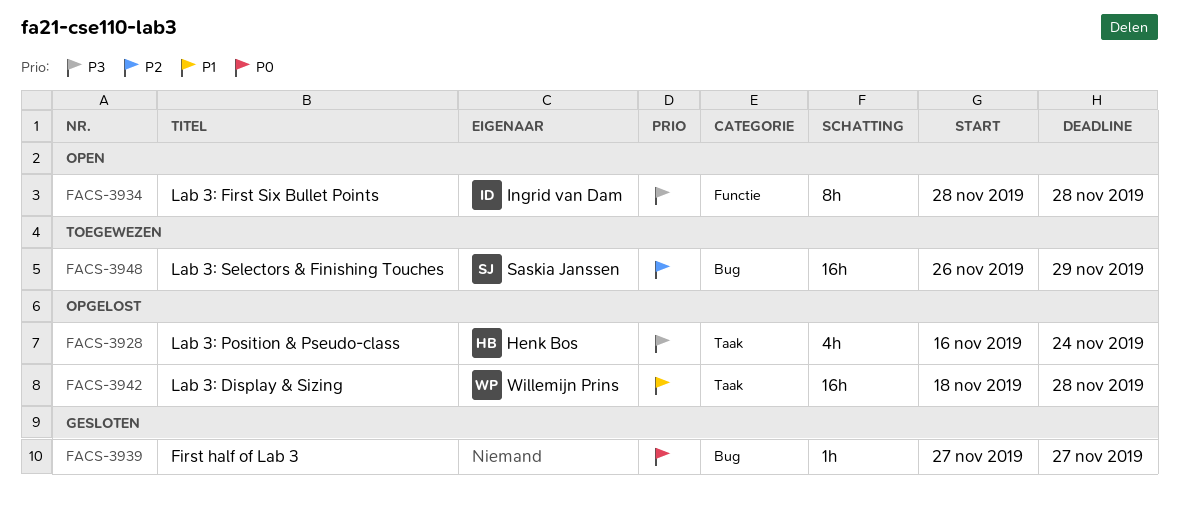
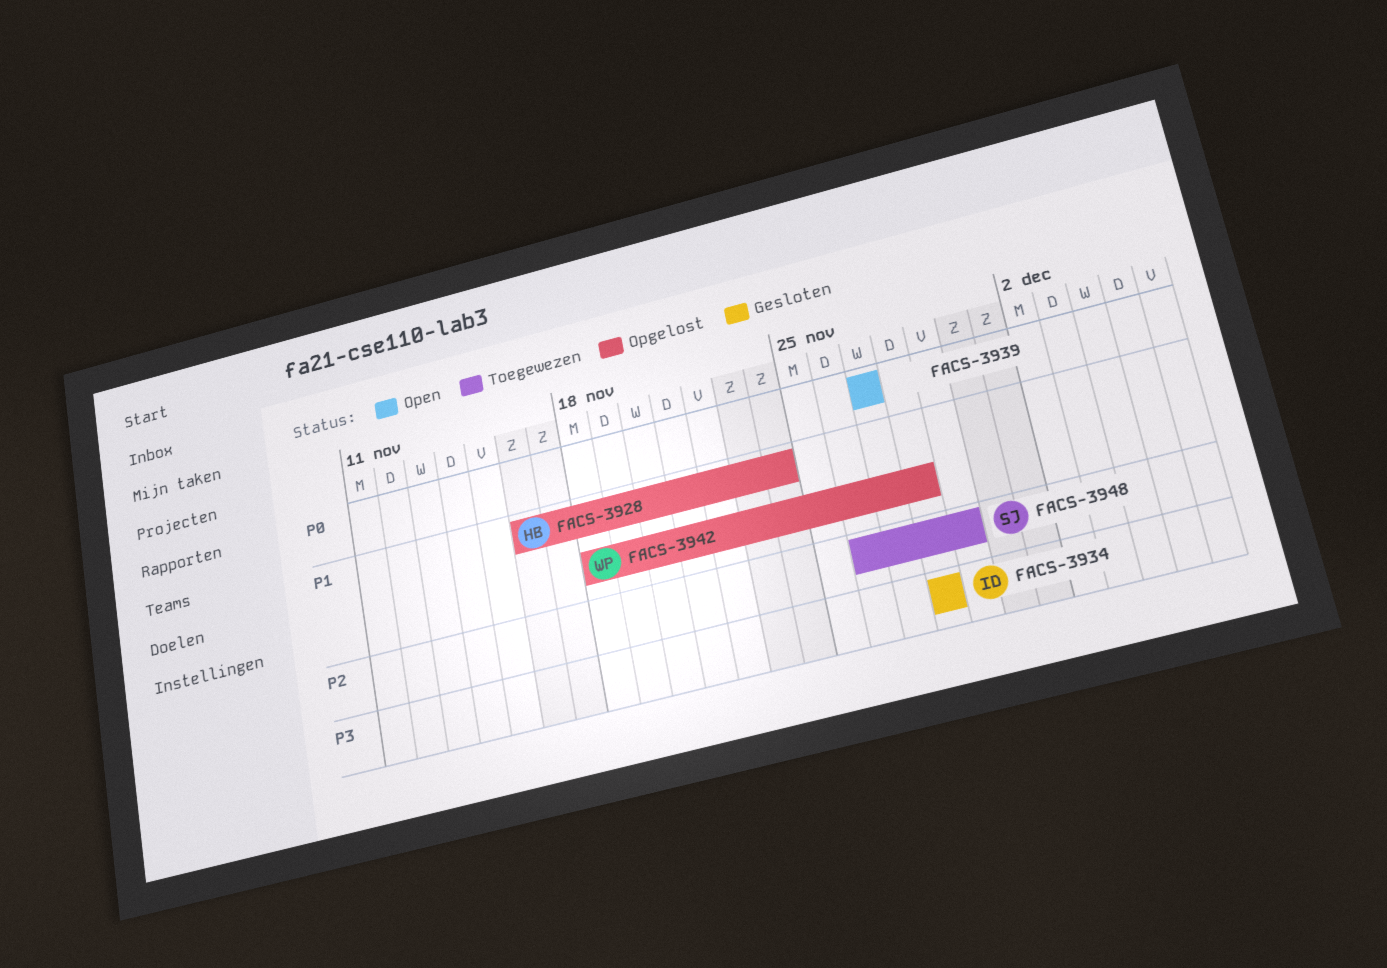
FACS-3928, priority: P3 -> P1
FACS-3934, status: Open -> Gesloten
FACS-3939, status: Gesloten -> Open

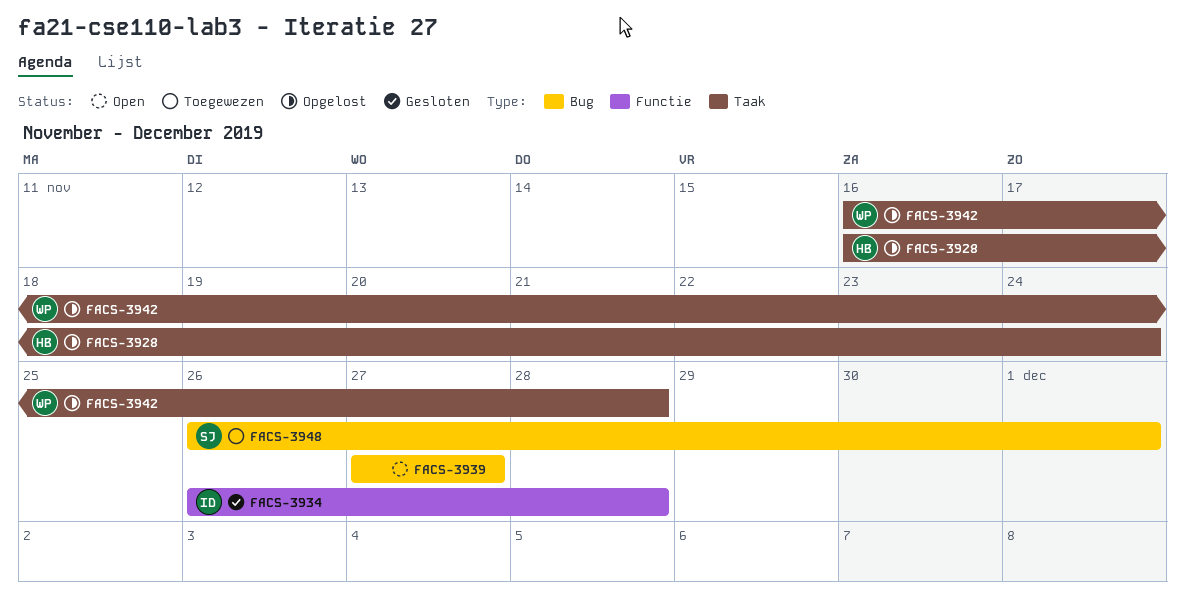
FACS-3934, start: Nov 28 -> Nov 26
FACS-3942, start: Nov 18 -> Nov 16
FACS-3948, due: Nov 29 -> Dec 1

